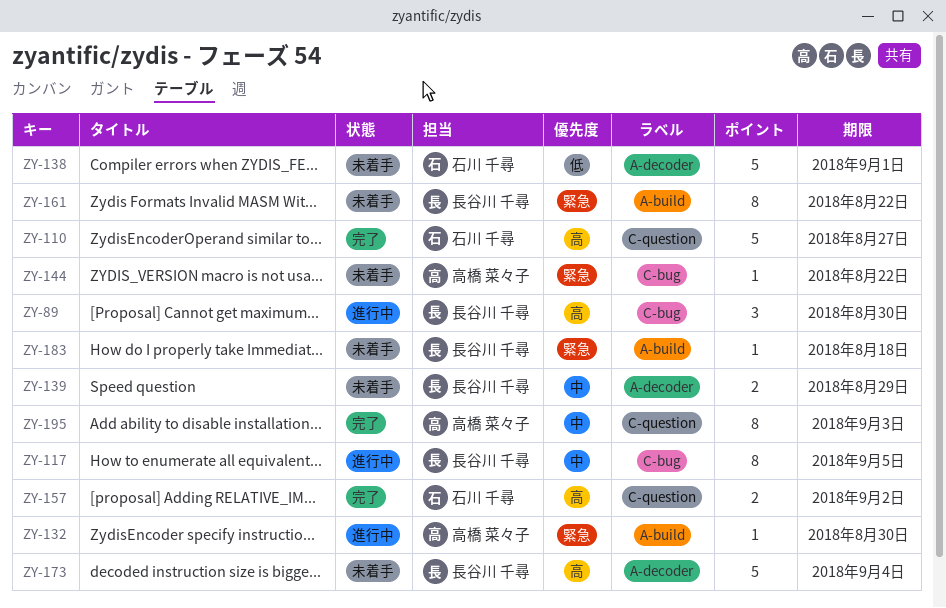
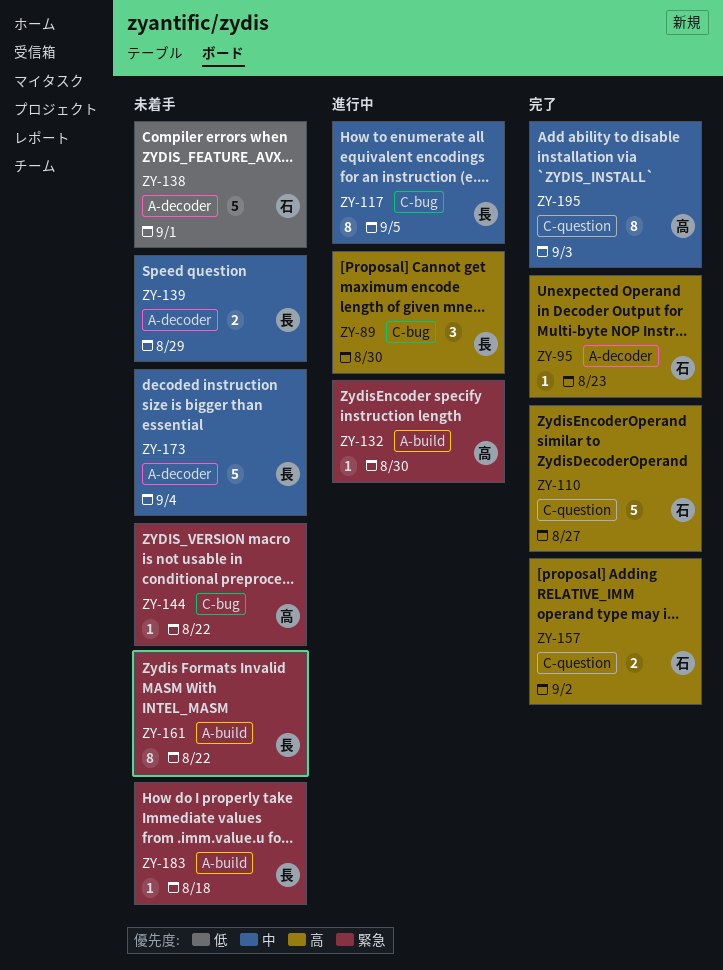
ZY-95: none -> present
ZY-173, priority: 高 -> 中

